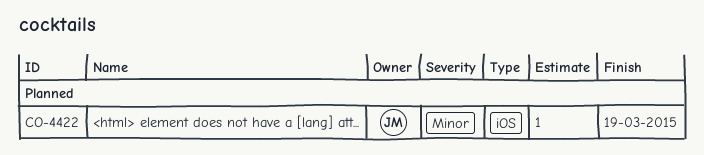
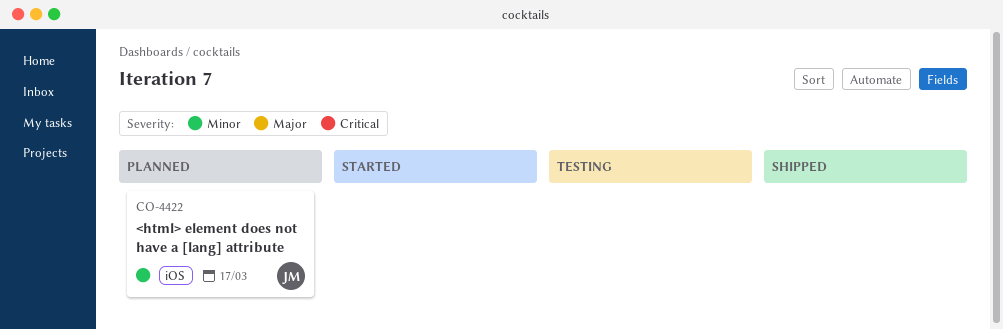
CO-4422, due: Mar 19 -> Mar 17

